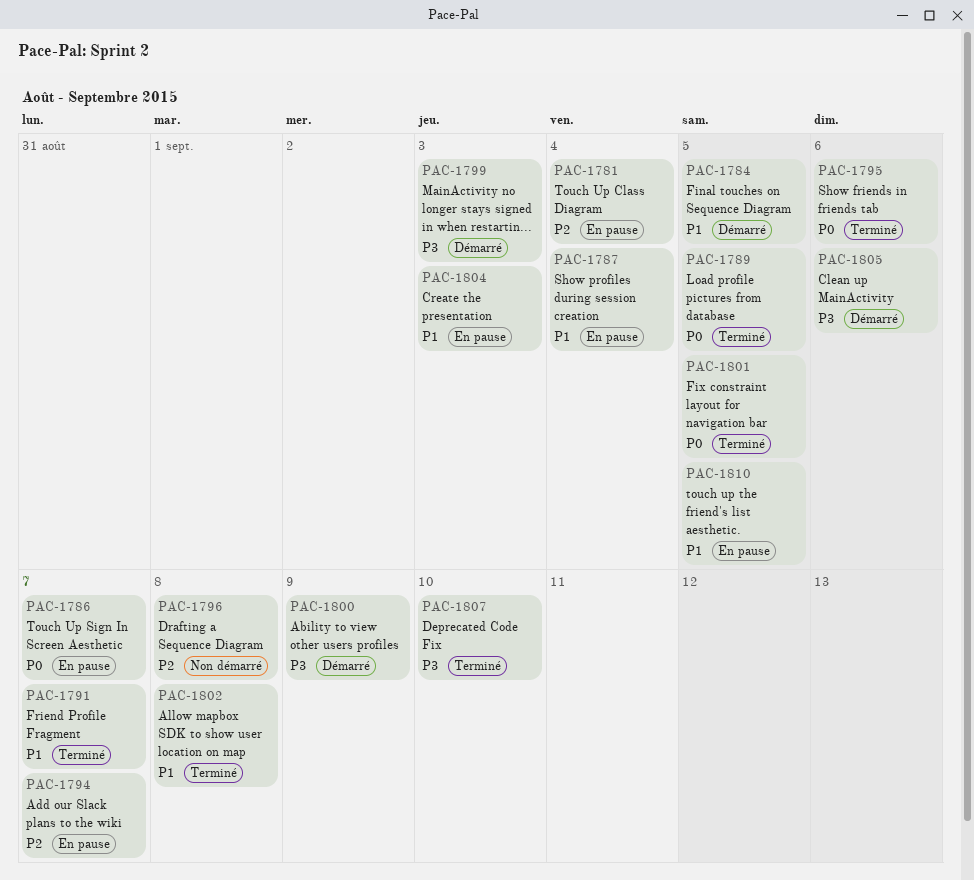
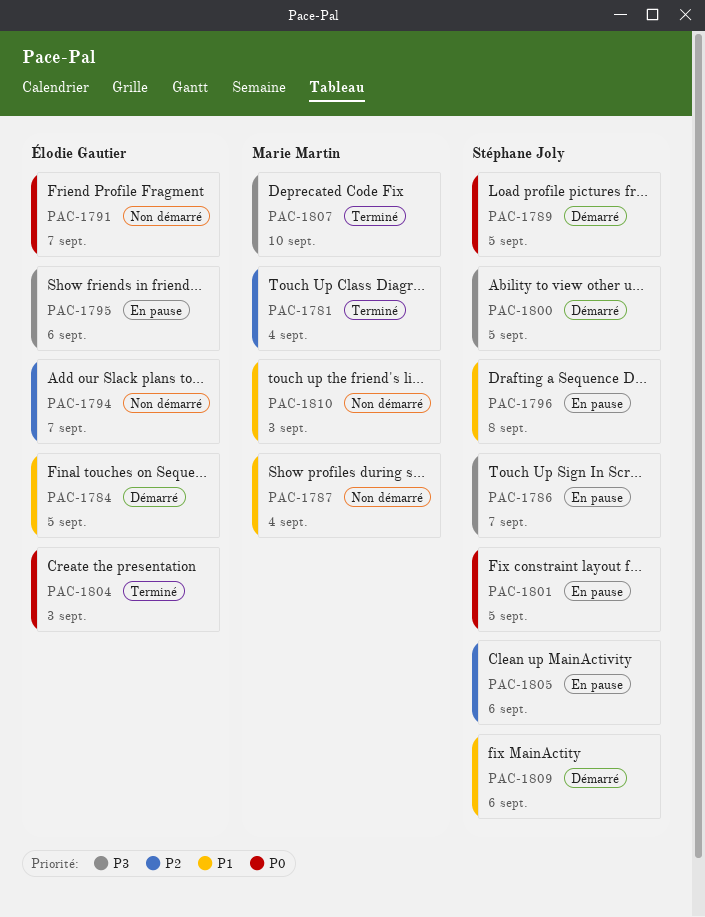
PAC-1781, status: En pause -> Terminé
PAC-1786, priority: P0 -> P3
PAC-1787, status: En pause -> Non démarré
PAC-1789, status: Terminé -> Démarré
PAC-1791, status: Terminé -> Non démarré
PAC-1791, priority: P1 -> P0
PAC-1794, status: En pause -> Non démarré
PAC-1795, status: Terminé -> En pause
PAC-1795, priority: P0 -> P3
PAC-1796, status: Non démarré -> En pause
PAC-1796, priority: P2 -> P1
PAC-1799: present -> none
PAC-1800, due: Sep 9 -> Sep 5
PAC-1801, status: Terminé -> En pause
PAC-1802: present -> none
PAC-1804, status: En pause -> Terminé
PAC-1804, priority: P1 -> P0
PAC-1805, status: Démarré -> En pause
PAC-1805, priority: P3 -> P2
PAC-1809: none -> present
PAC-1810, status: En pause -> Non démarré
PAC-1810, due: Sep 5 -> Sep 3

